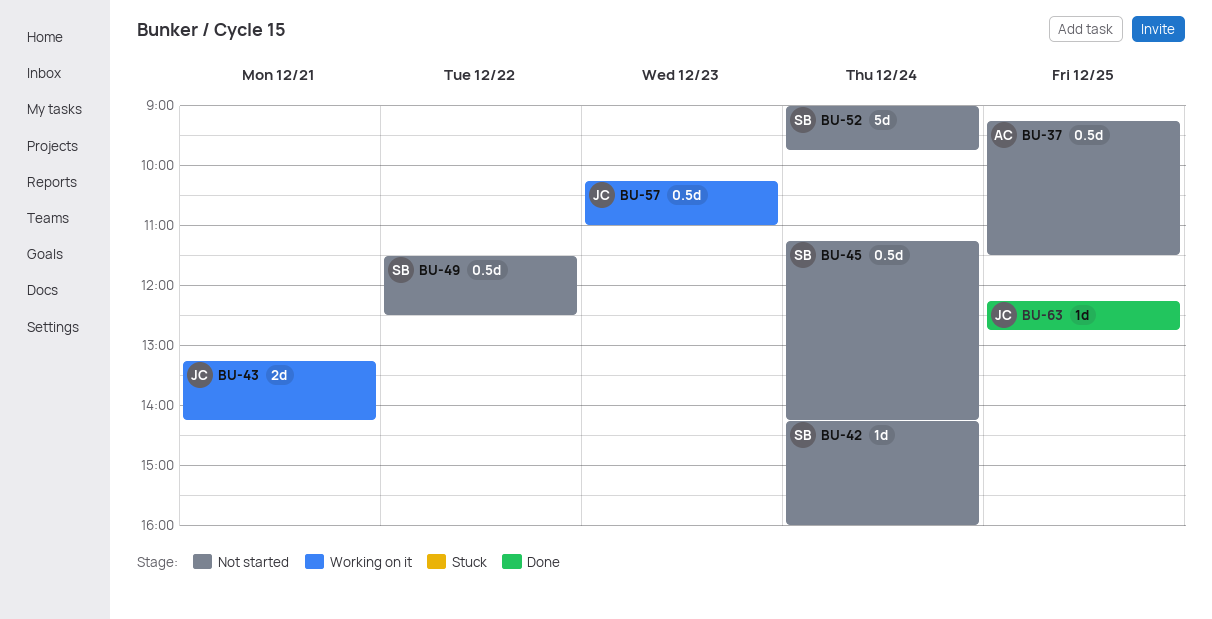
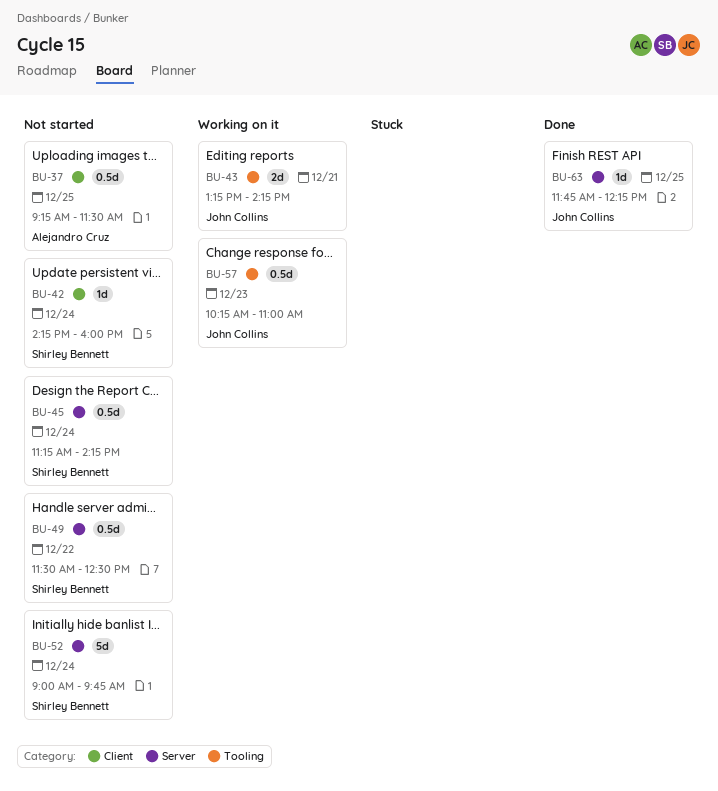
BU-63, begins: 12:15 -> 11:45
BU-63, ends: 12:45 -> 12:15

